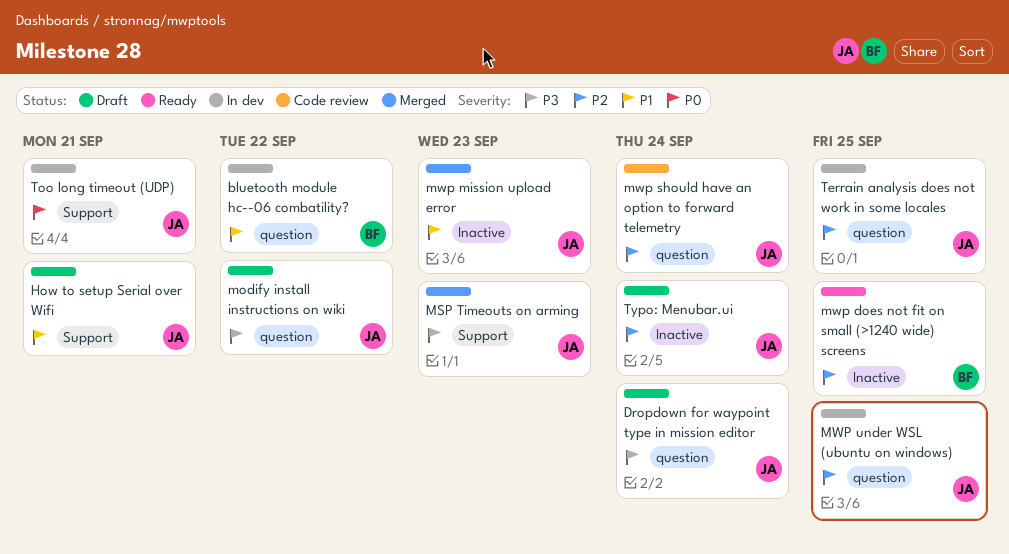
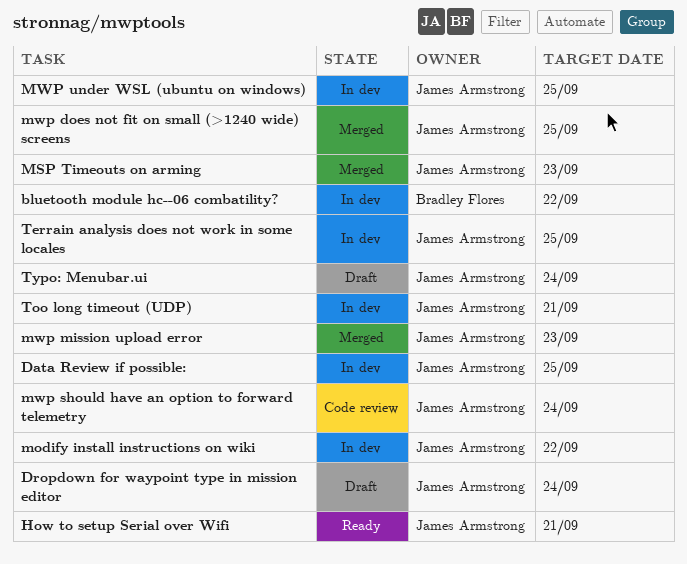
Data Review if possible:: none -> present
How to setup Serial over Wifi, status: Draft -> Ready
modify install instructions on wiki, status: Draft -> In dev
mwp does not fit on small (>1240 wide) screens, status: Ready -> Merged
mwp does not fit on small (>1240 wide) screens, owner: Bradley Flores -> James Armstrong

